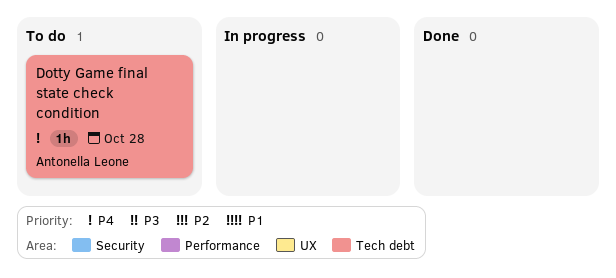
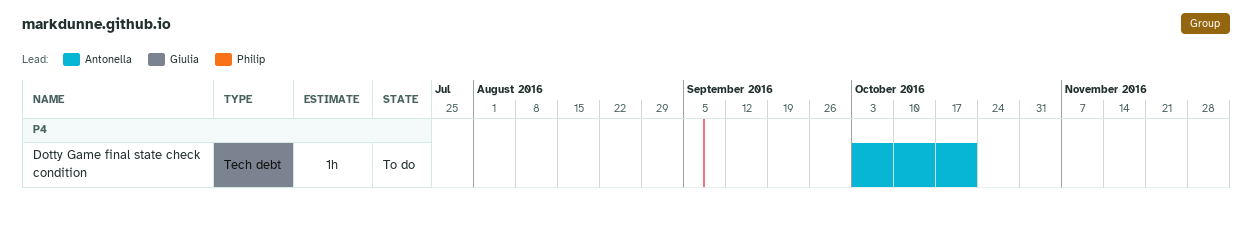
Dotty Game final state check condition, due: Oct 28 -> Oct 21

